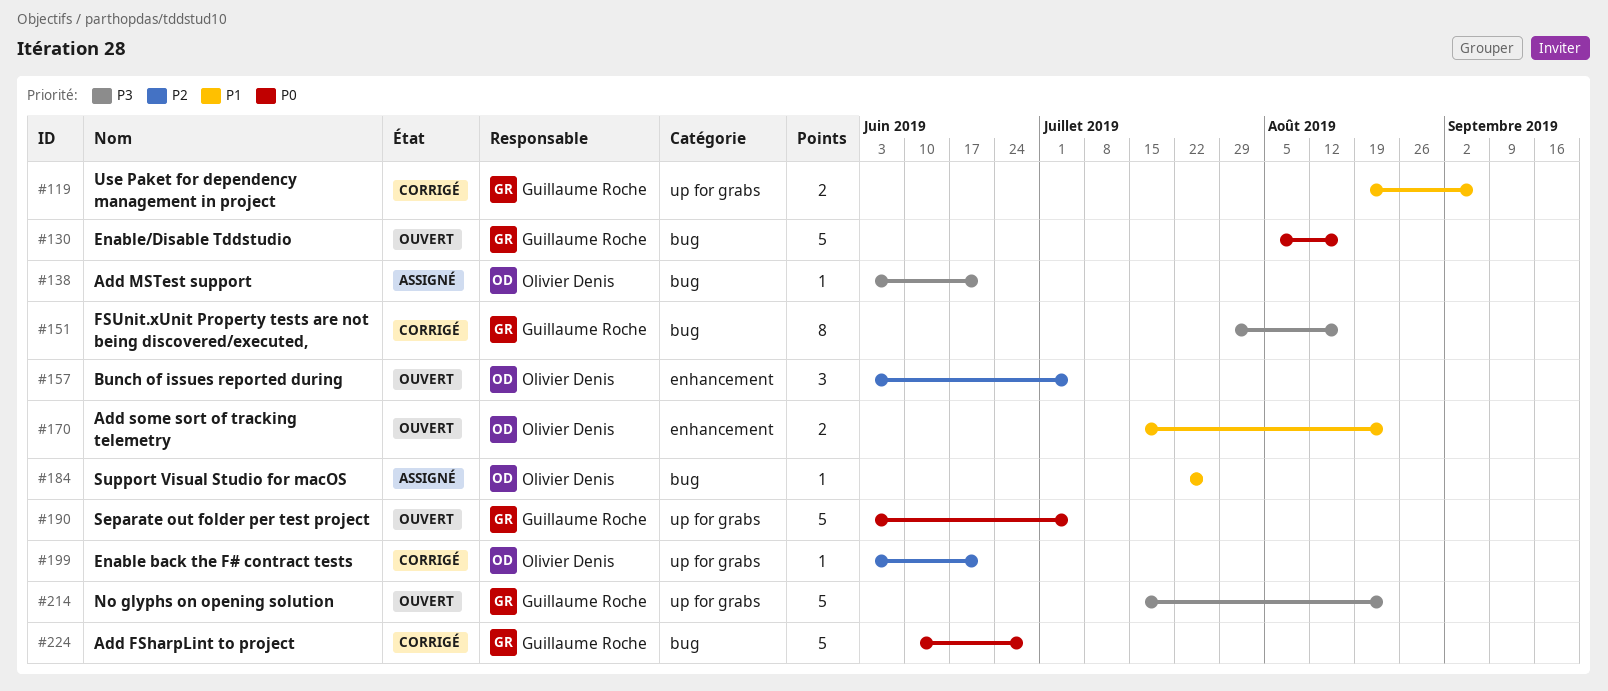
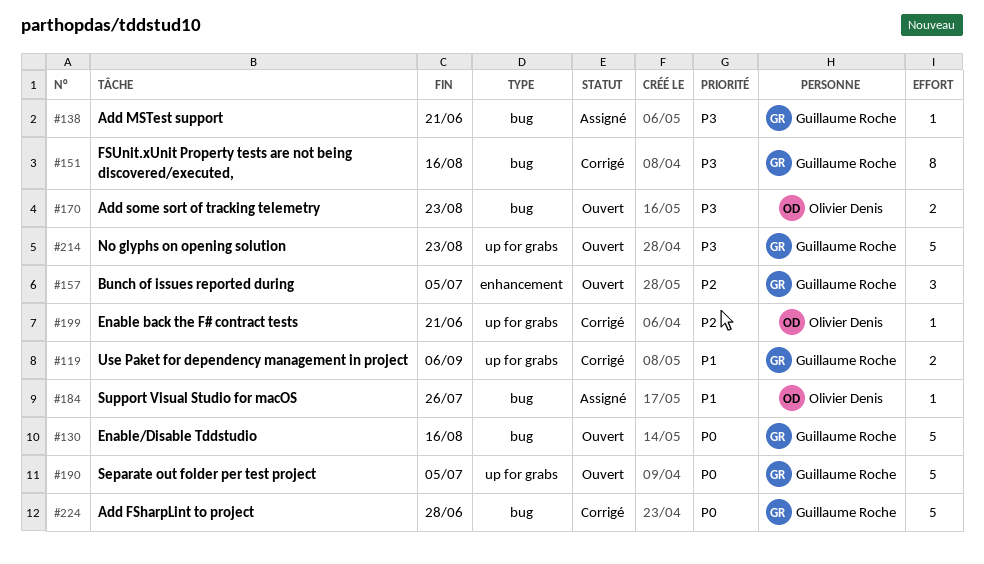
#138, owner: Olivier Denis -> Guillaume Roche
#157, owner: Olivier Denis -> Guillaume Roche
#170, priority: P1 -> P3
#170, label: enhancement -> bug

